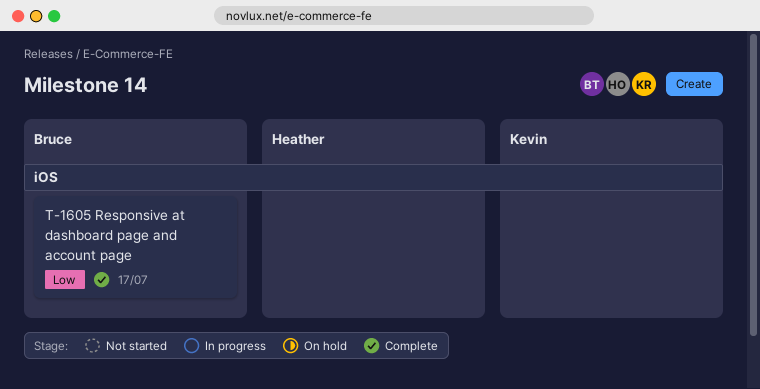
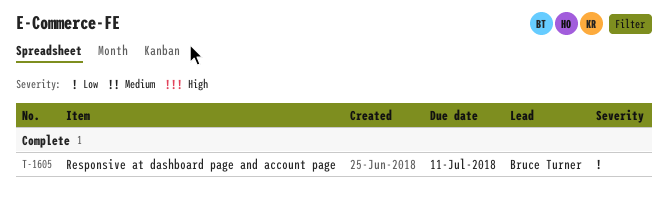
T-1605, due: Jul 17 -> Jul 11

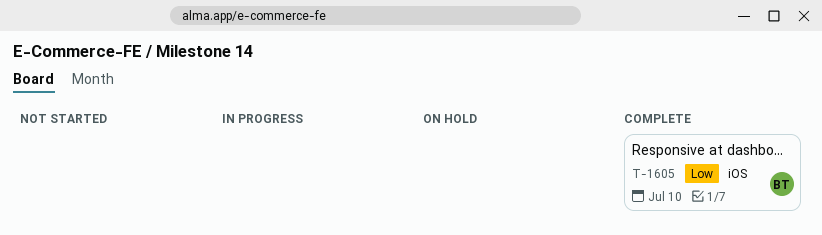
T-1605, due: Jul 11 -> Jul 10

